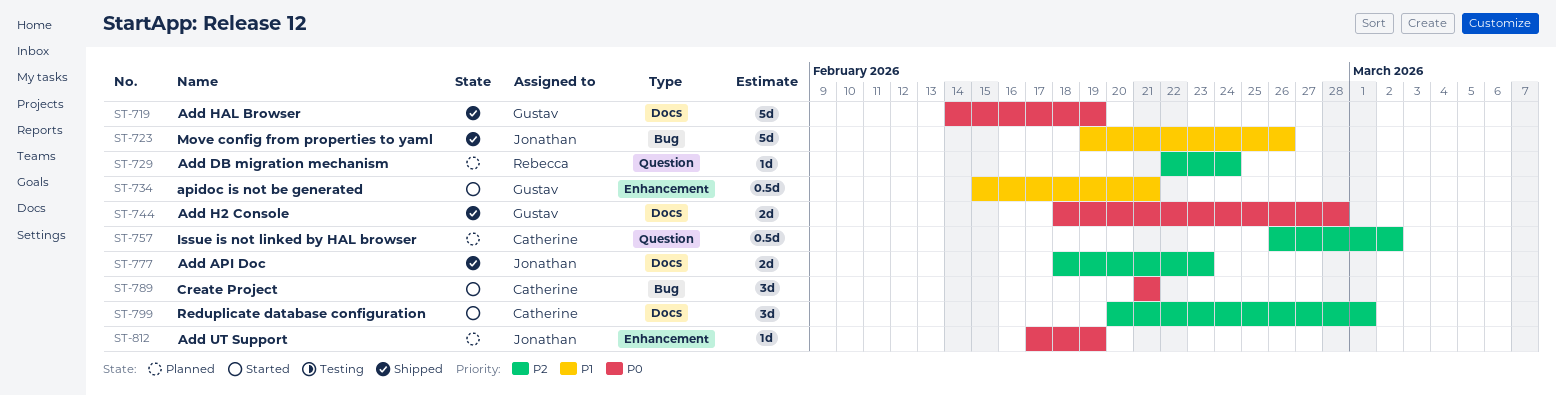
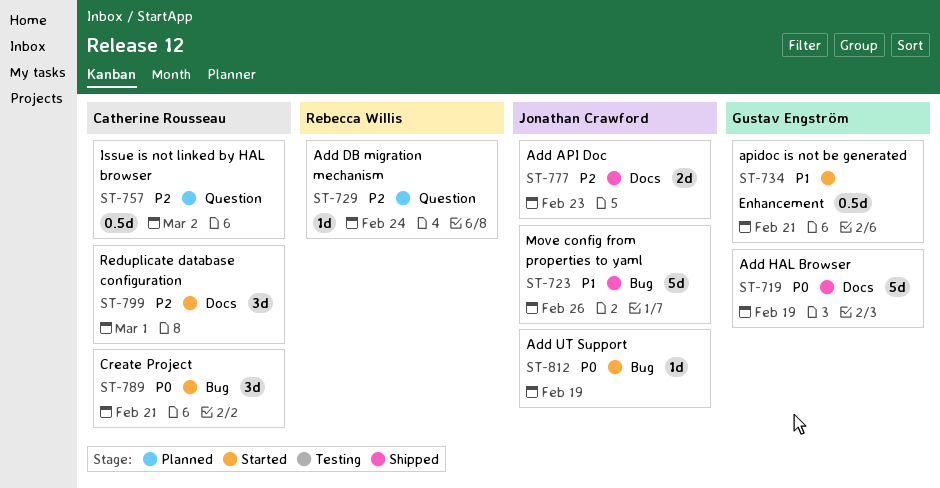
ST-744: present -> none
ST-812, status: Planned -> Started
ST-812, label: Enhancement -> Bug

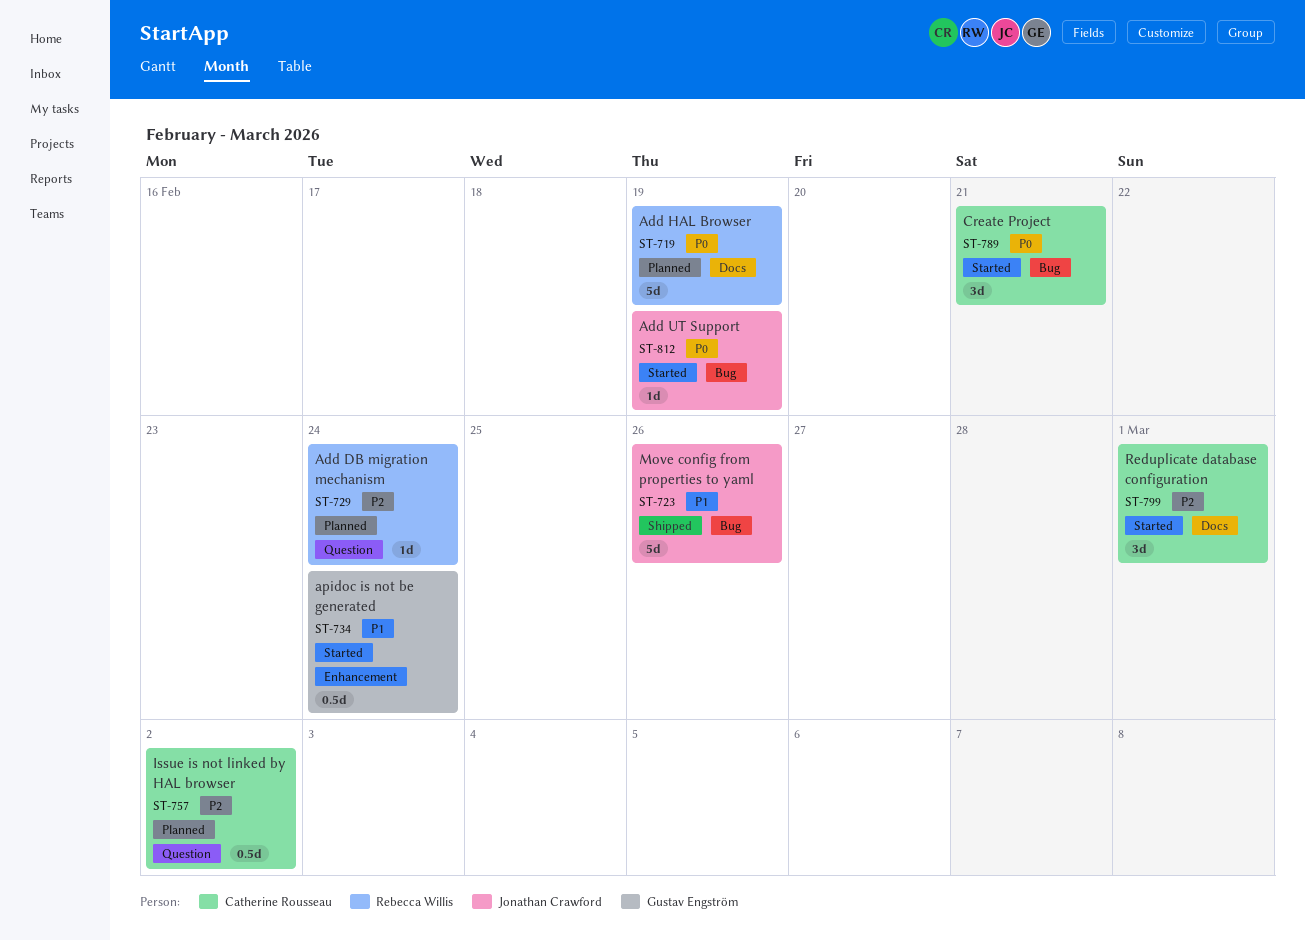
ST-719, status: Shipped -> Planned
ST-719, owner: Gustav Engström -> Rebecca Willis
ST-734, due: Feb 21 -> Feb 24
ST-777: present -> none

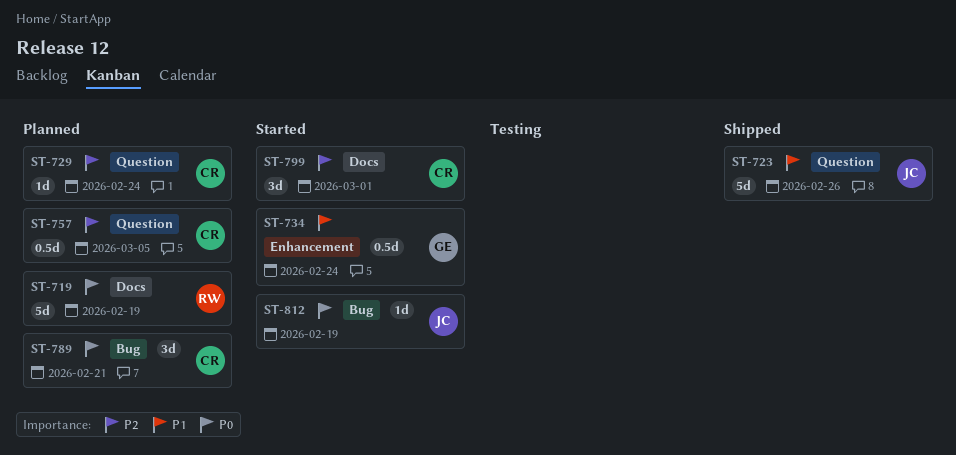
ST-723, label: Bug -> Question
ST-729, owner: Rebecca Willis -> Catherine Rousseau
ST-757, due: Mar 2 -> Mar 5
ST-789, status: Started -> Planned

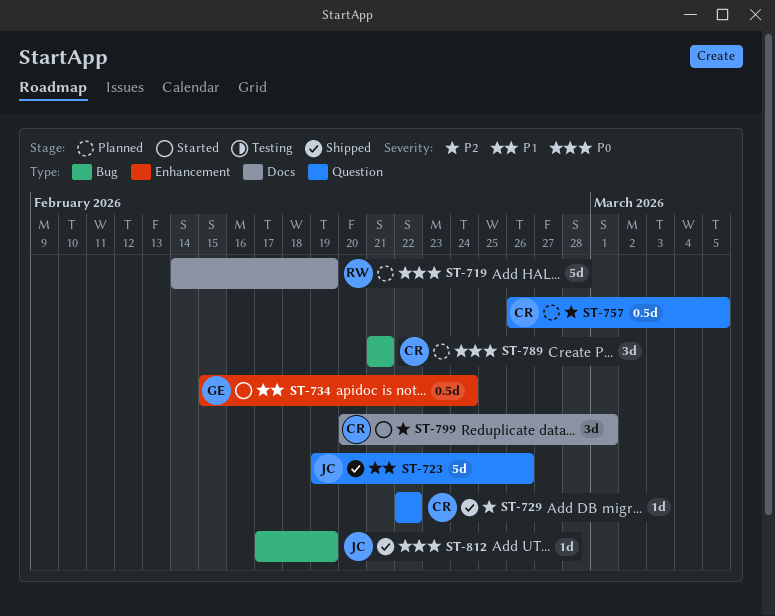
ST-729, status: Planned -> Shipped
ST-729, due: Feb 24 -> Feb 22
ST-812, status: Started -> Shipped

